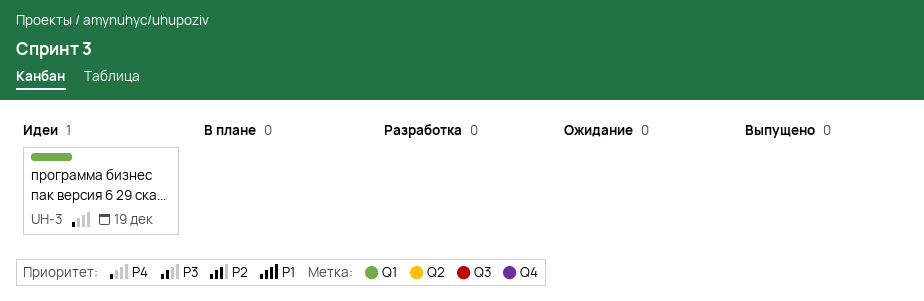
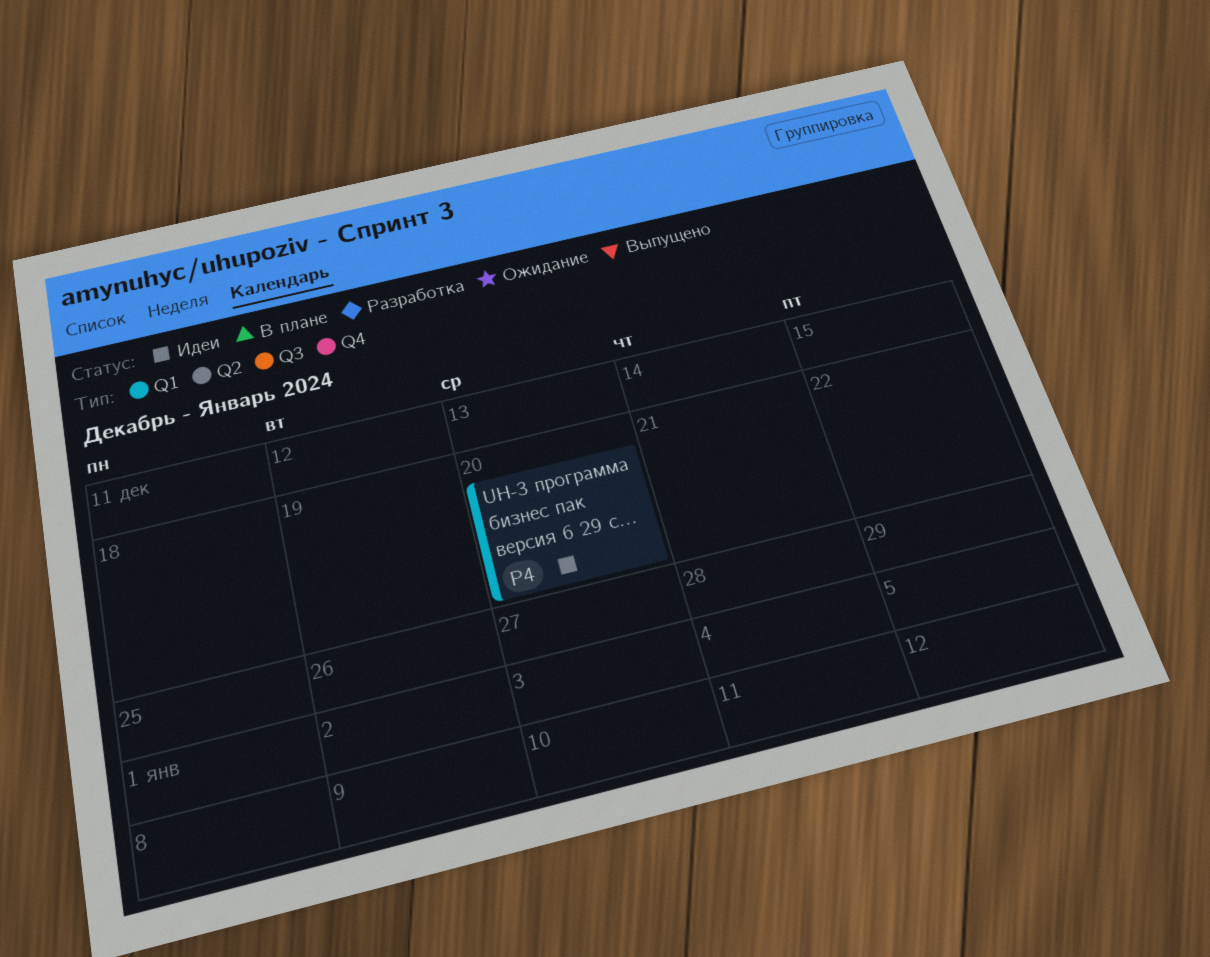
UH-3, due: Dec 19 -> Dec 20

